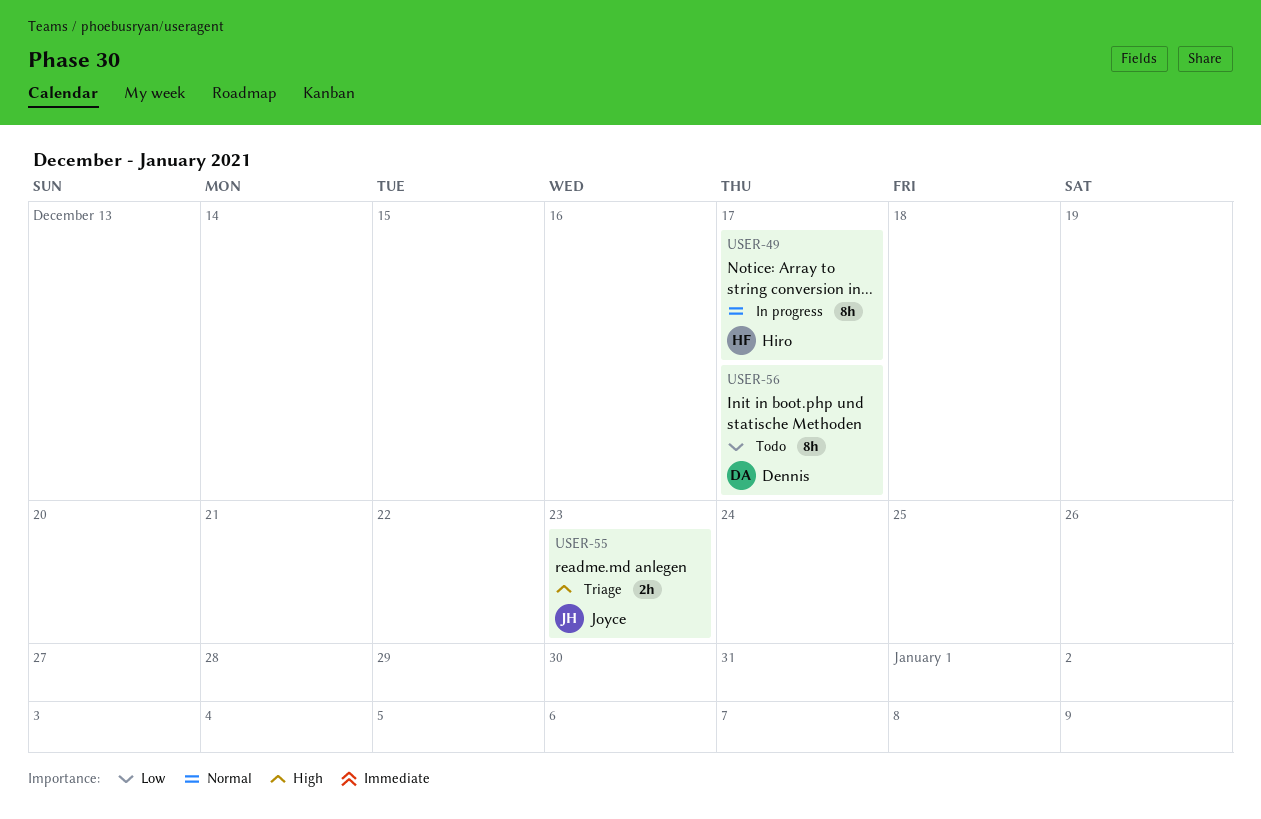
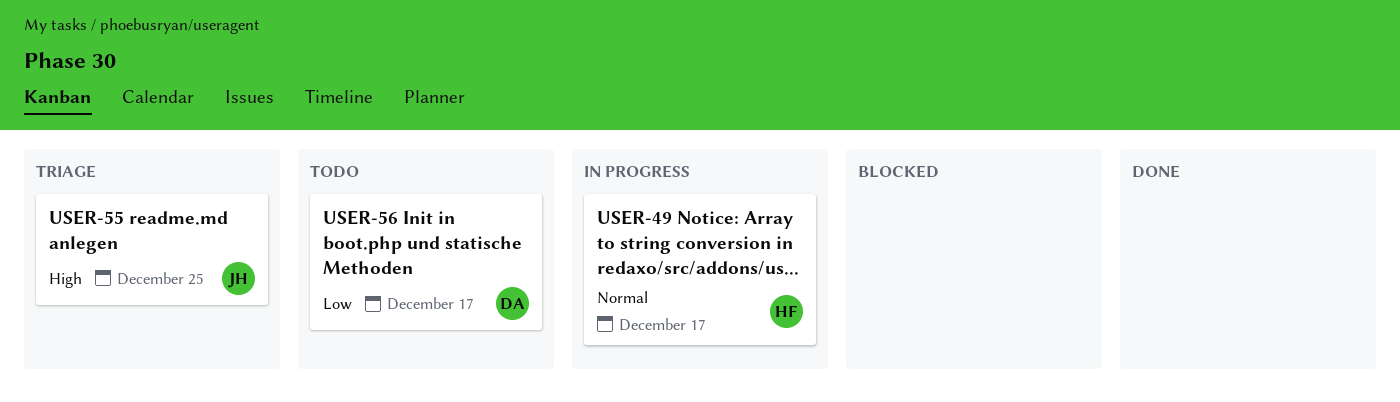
USER-55, due: Dec 23 -> Dec 25

